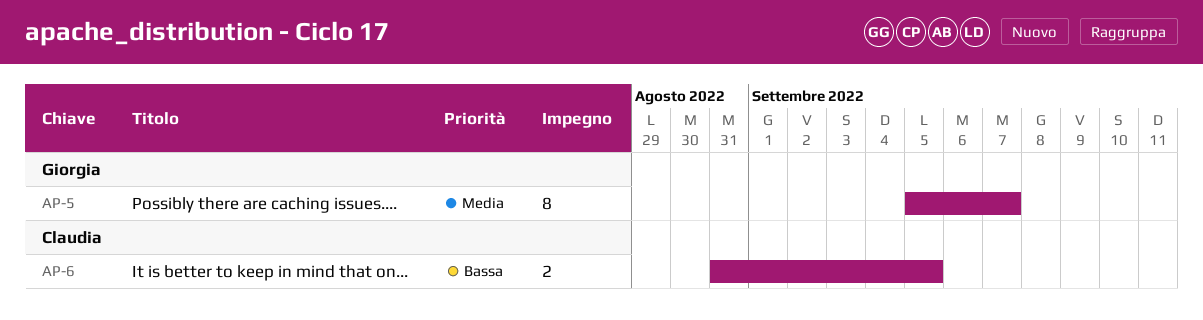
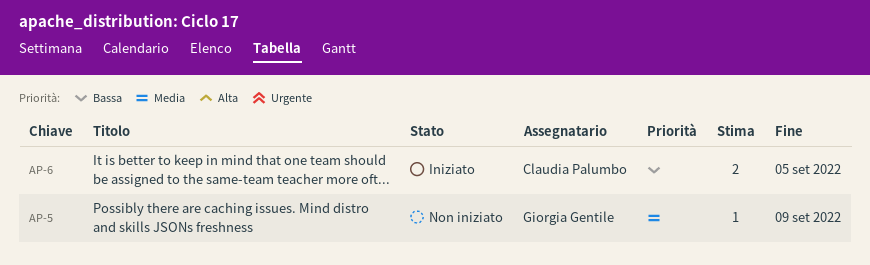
AP-5, estimate: 8 -> 1
AP-5, due: Sep 7 -> Sep 9

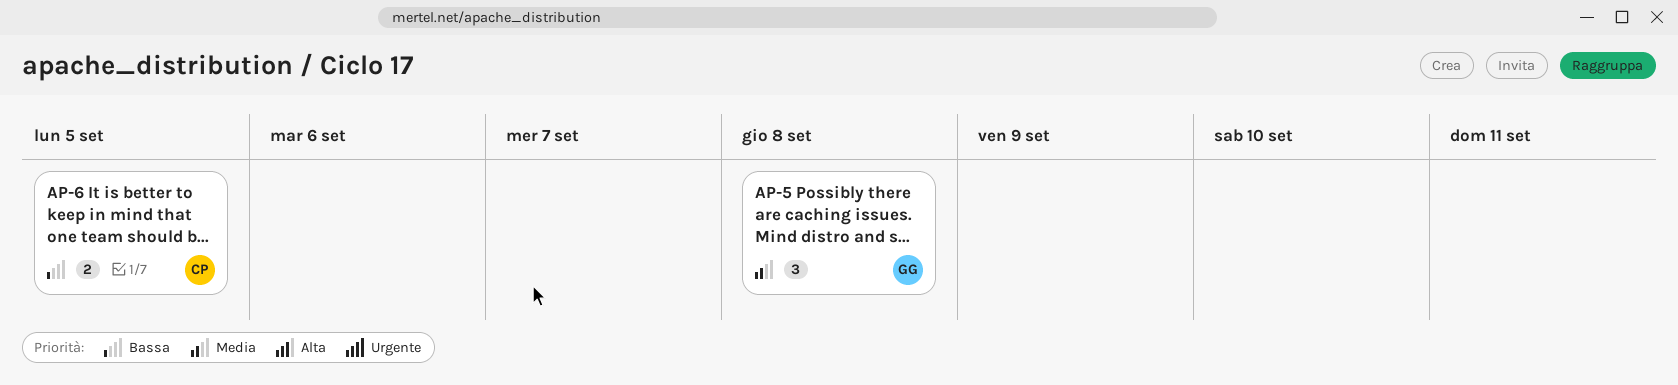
AP-5, estimate: 1 -> 3
AP-5, due: Sep 9 -> Sep 8

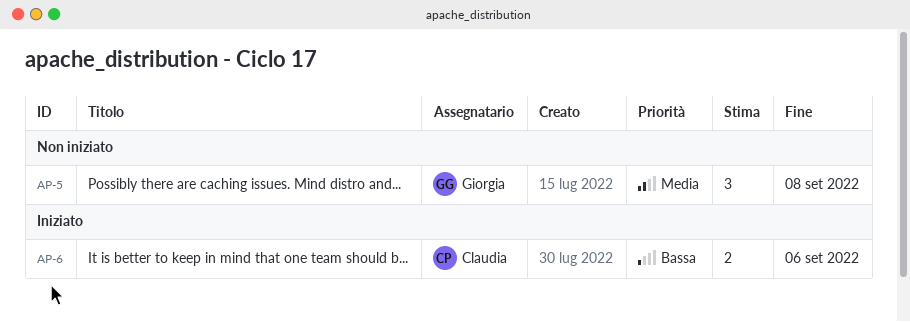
AP-6, due: Sep 5 -> Sep 6

